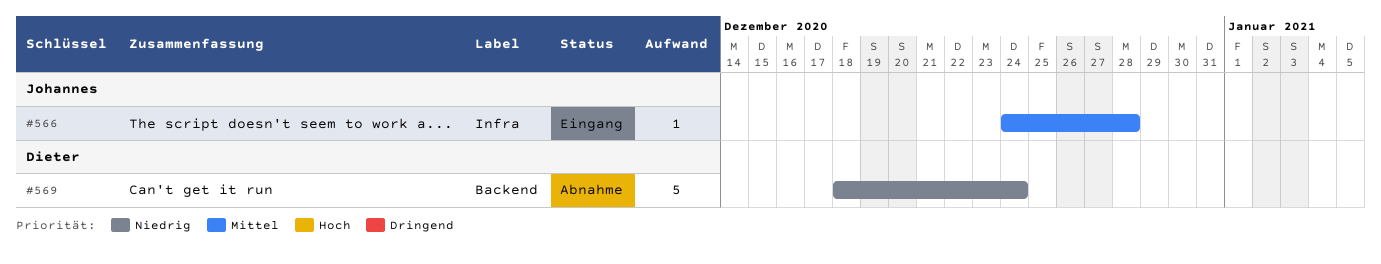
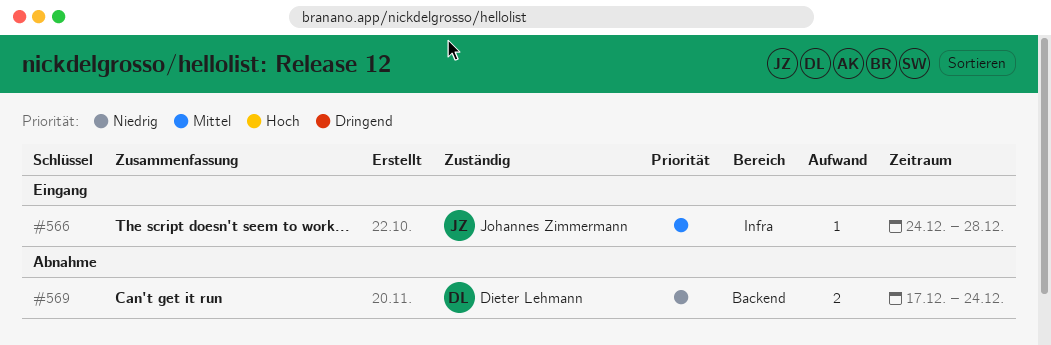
#569, estimate: 5 -> 2
#569, start: Dec 18 -> Dec 17

